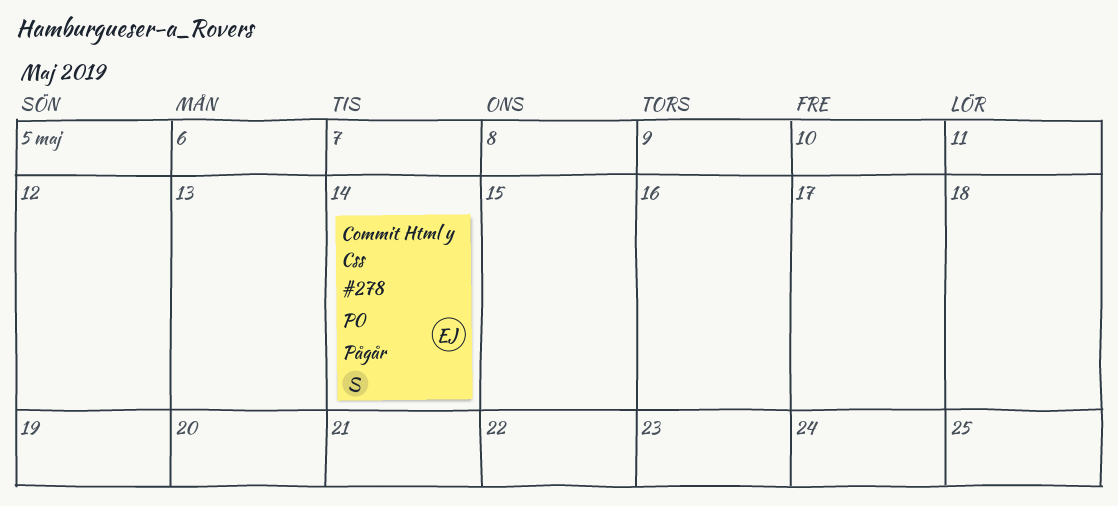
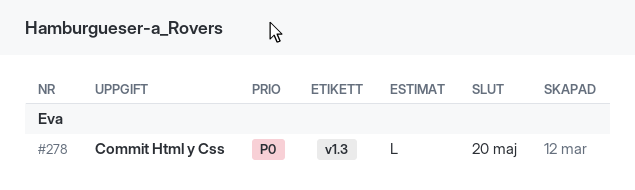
#278, estimate: S -> L
#278, due: May 14 -> May 20

